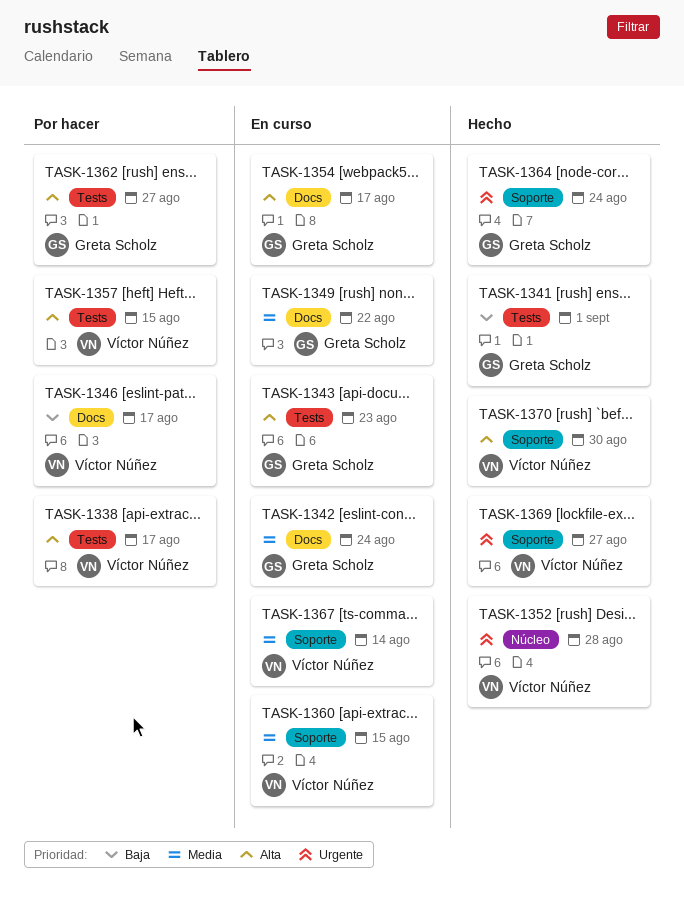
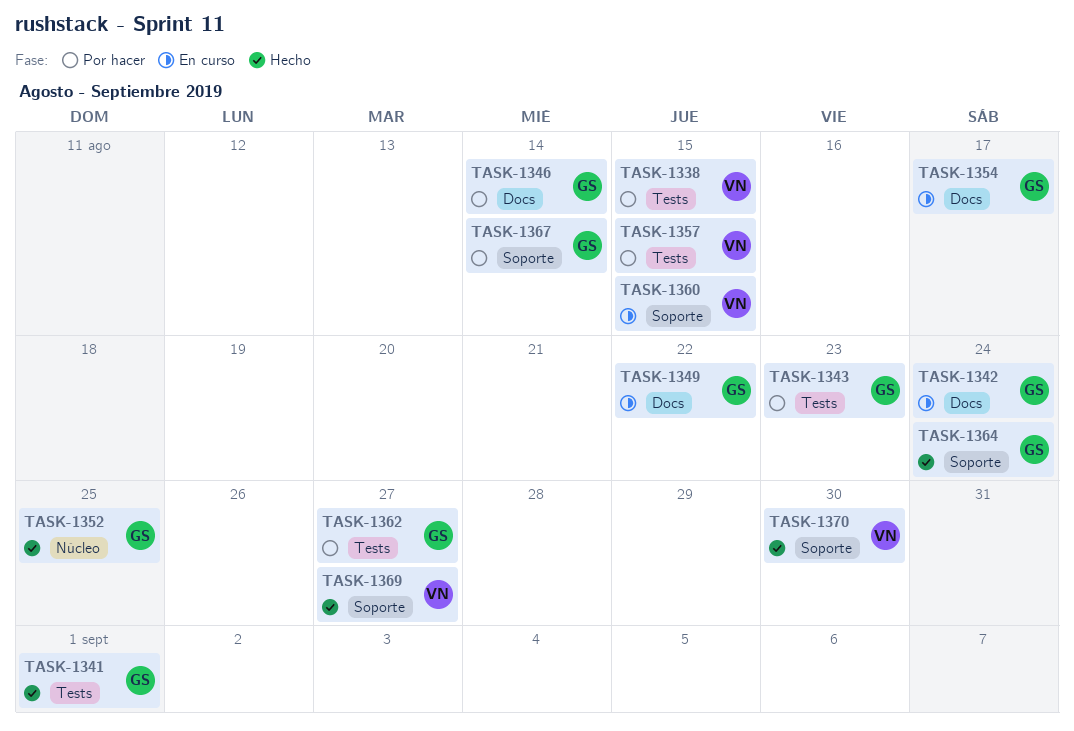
TASK-1338, due: Aug 17 -> Aug 15
TASK-1343, status: En curso -> Por hacer
TASK-1346, owner: Víctor Núñez -> Greta Scholz
TASK-1346, due: Aug 17 -> Aug 14
TASK-1352, owner: Víctor Núñez -> Greta Scholz
TASK-1352, due: Aug 28 -> Aug 25
TASK-1367, status: En curso -> Por hacer
TASK-1367, owner: Víctor Núñez -> Greta Scholz

